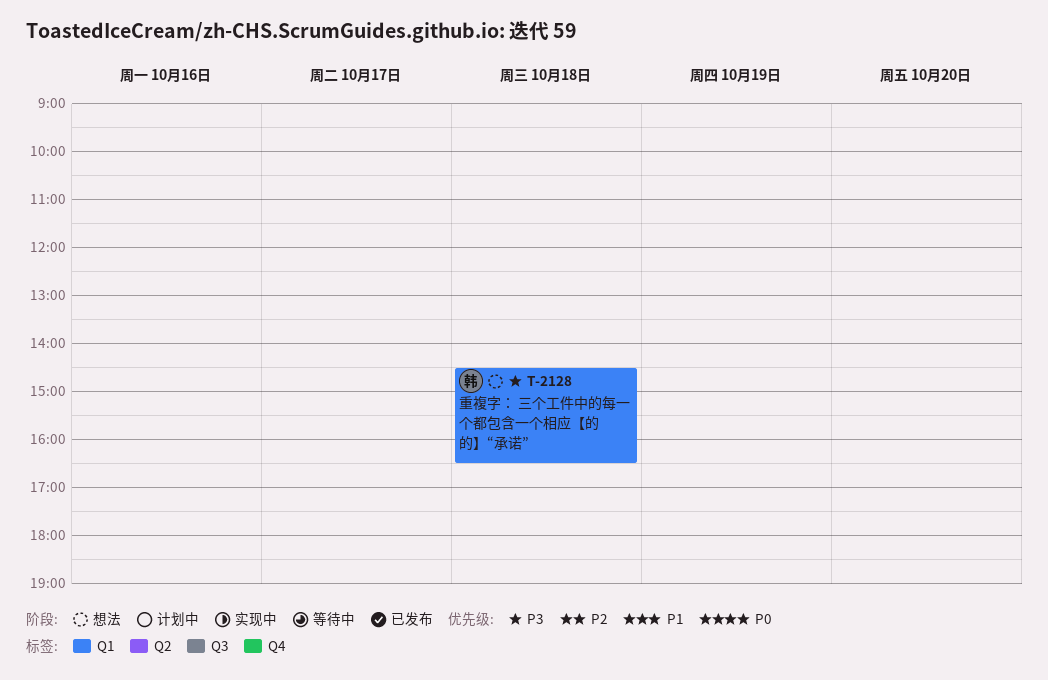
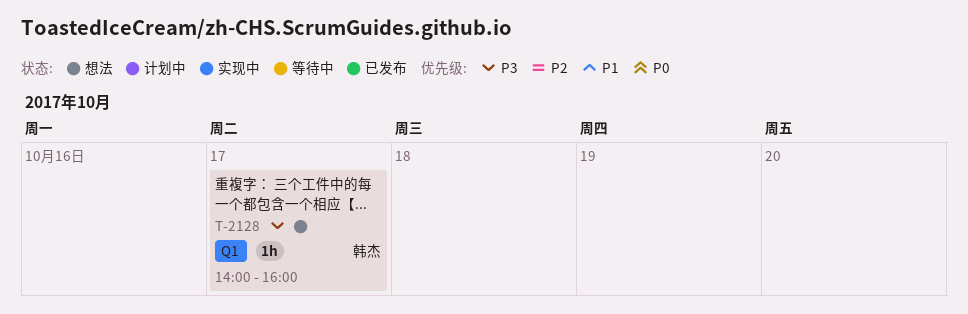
T-2128, day: Oct 18 -> Oct 17
T-2128, begins: 14:30 -> 14:00
T-2128, ends: 16:30 -> 16:00

